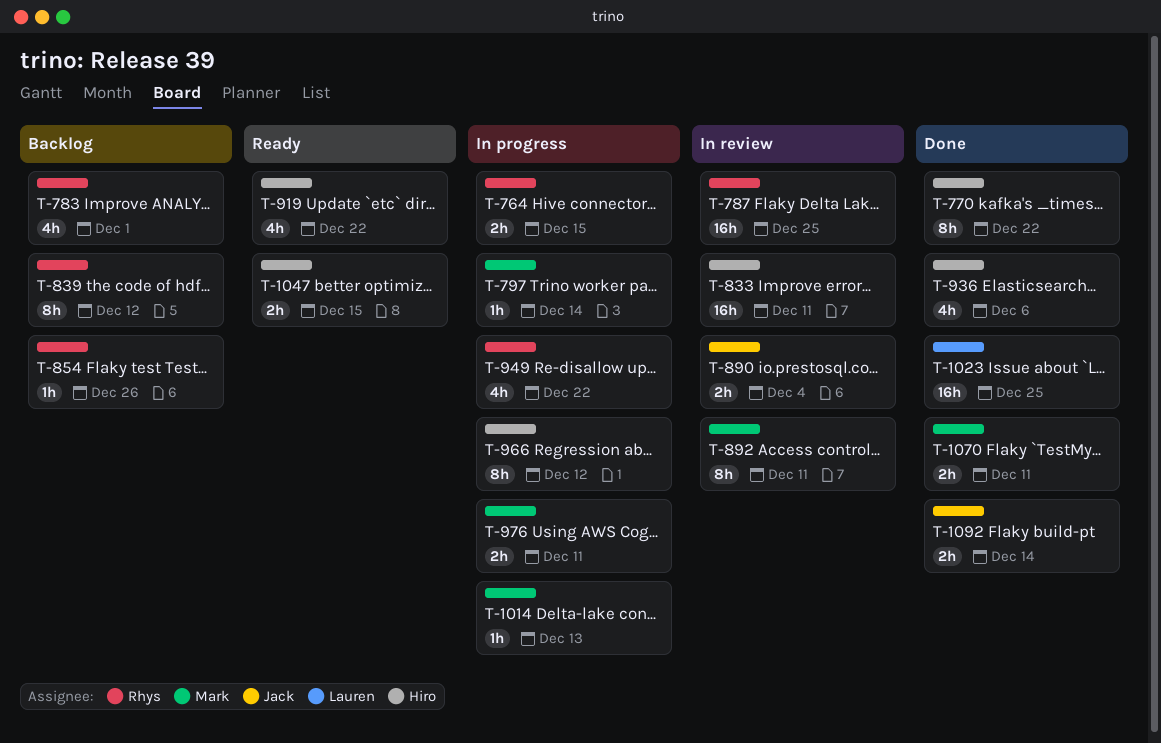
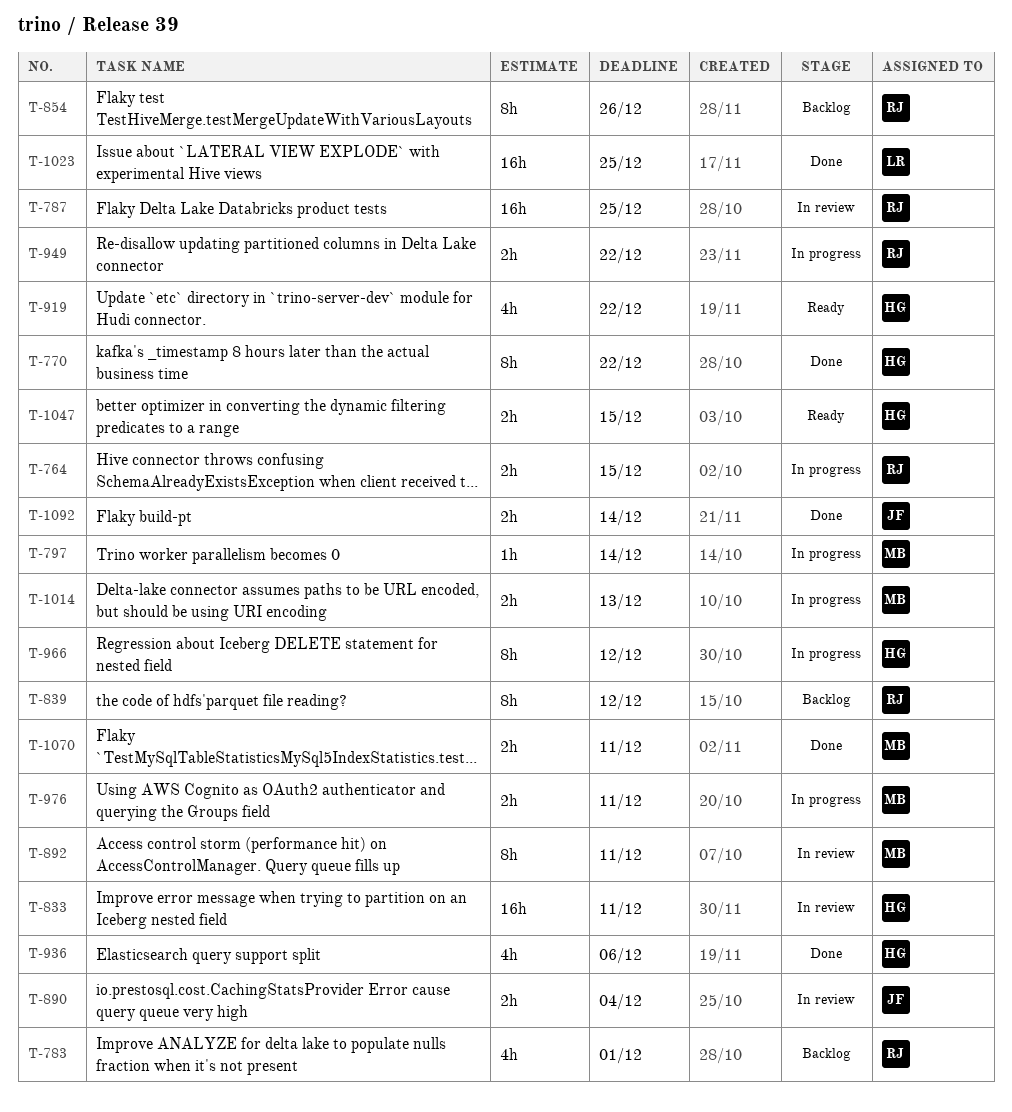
T-854, estimate: 1h -> 8h
T-949, estimate: 4h -> 2h
T-1014, estimate: 1h -> 2h

